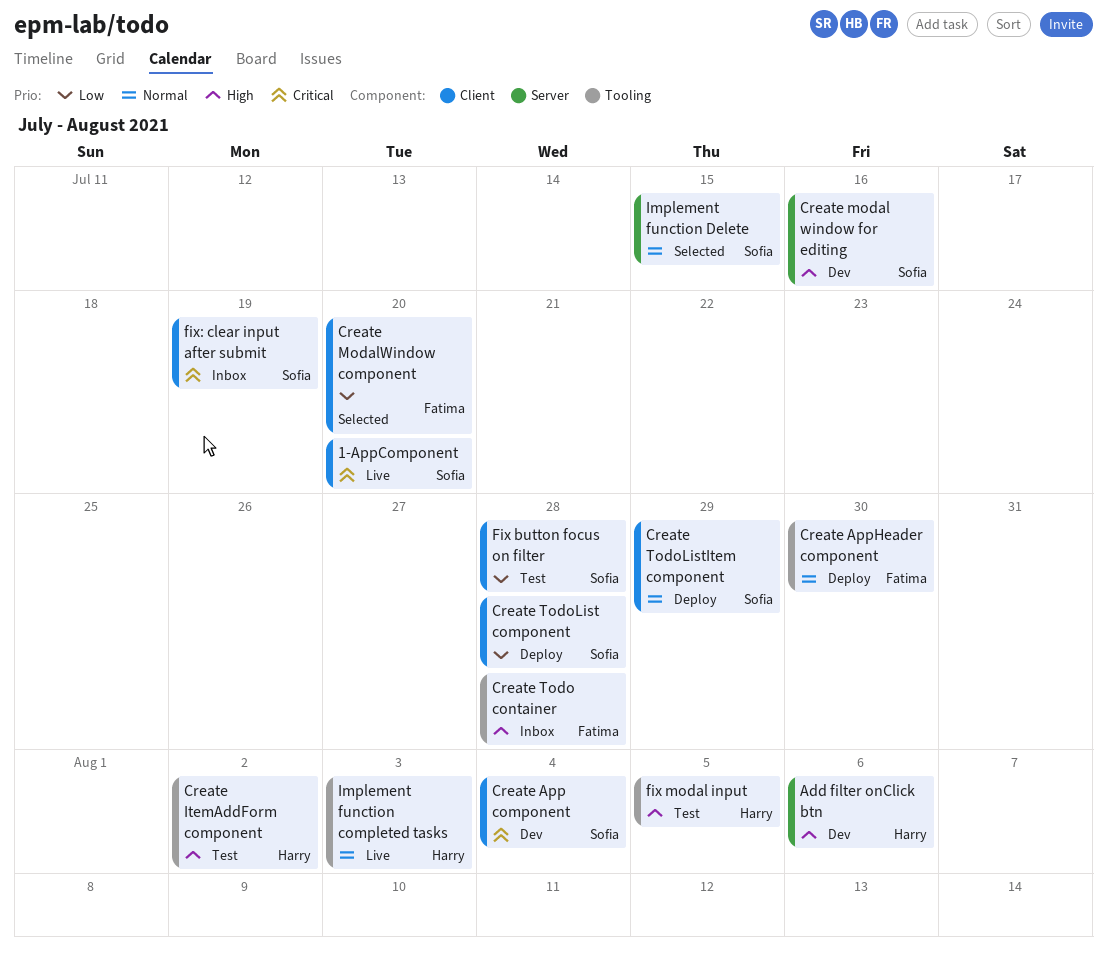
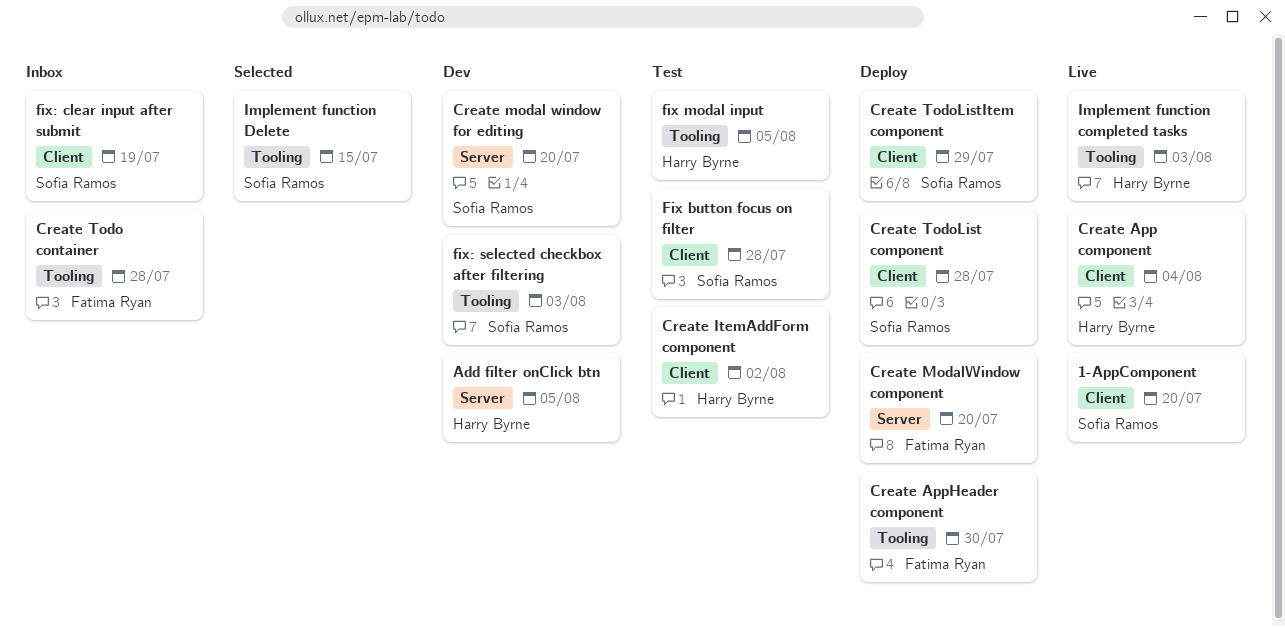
Add filter onClick btn, due: Aug 6 -> Aug 5
Create App component, status: Dev -> Live
Create App component, owner: Sofia Ramos -> Harry Byrne
Create ItemAddForm component, label: Tooling -> Client
Create ModalWindow component, status: Selected -> Deploy
Create ModalWindow component, label: Client -> Server
fix: selected checkbox after filtering: none -> present
Implement function Delete, label: Server -> Tooling
Сreate modal window for editing, due: Jul 16 -> Jul 20

